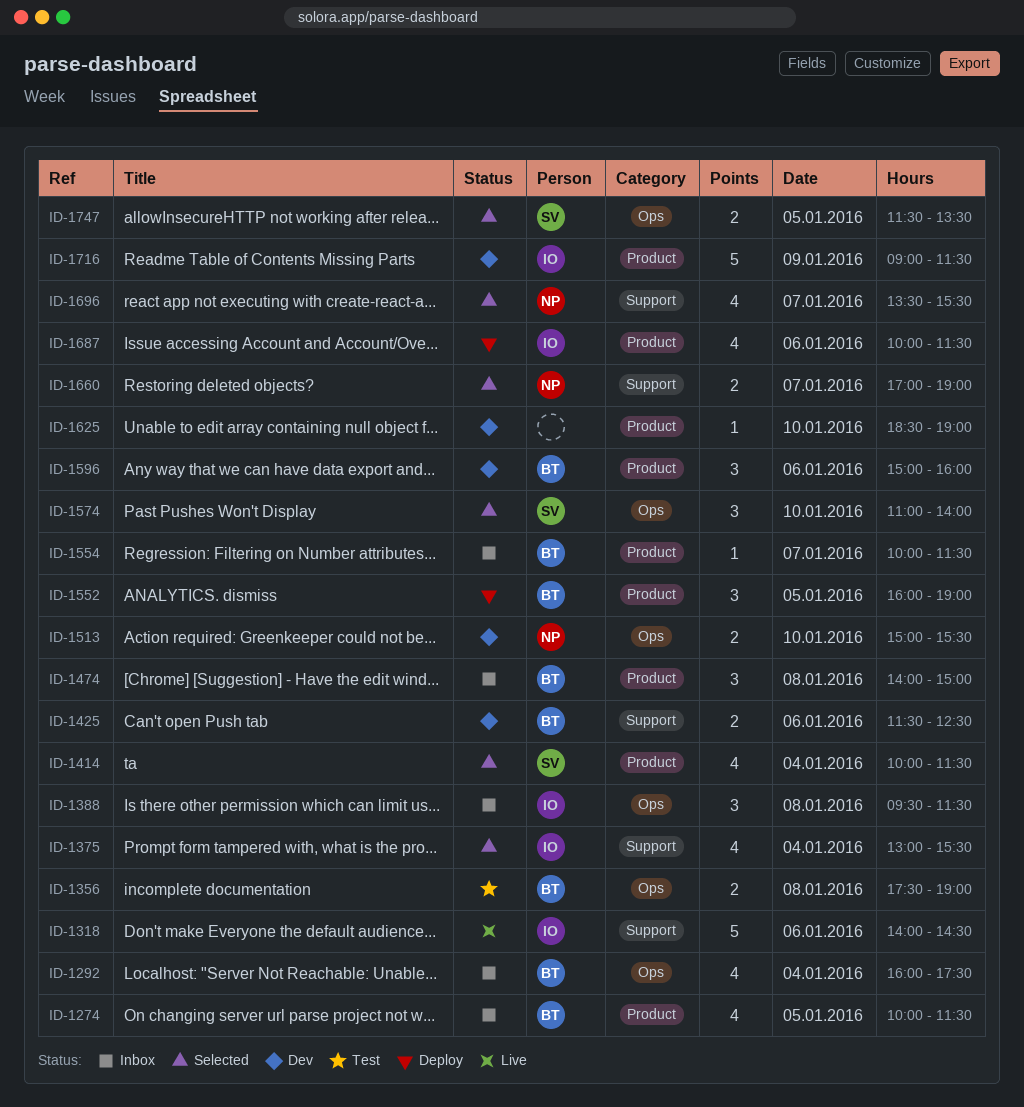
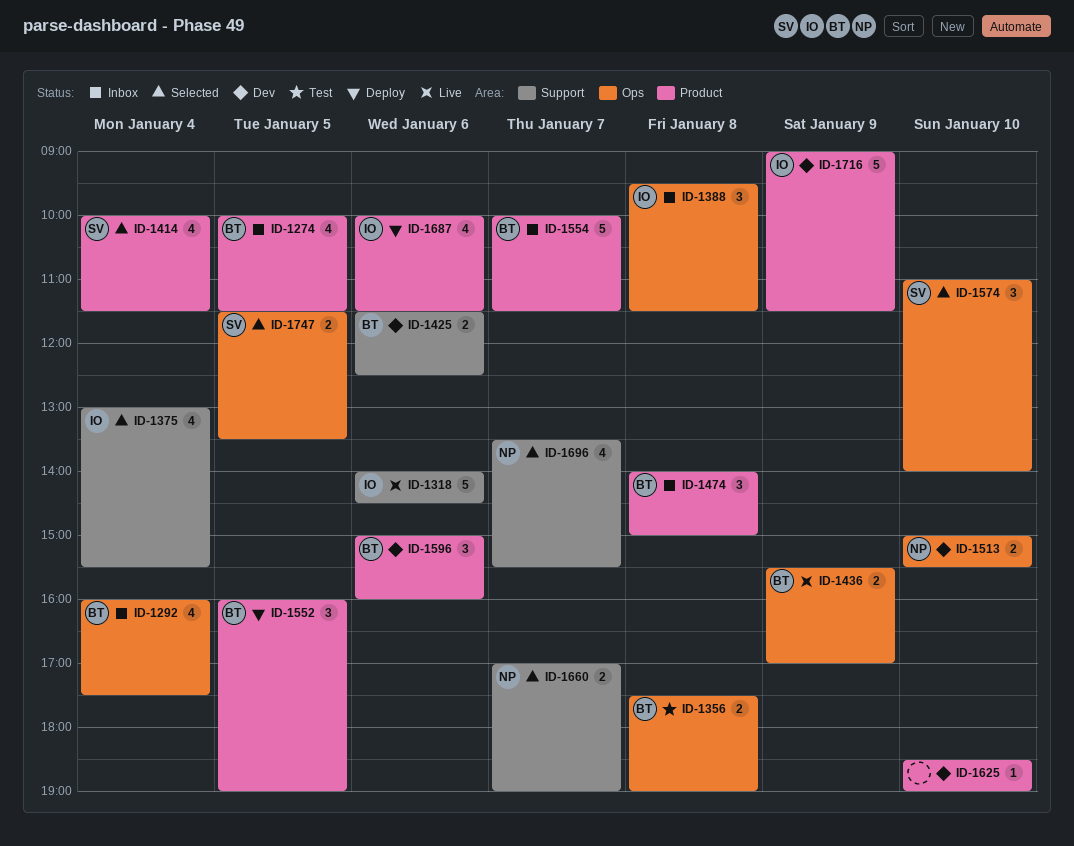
ID-1436: none -> present
ID-1554, estimate: 1 -> 5

